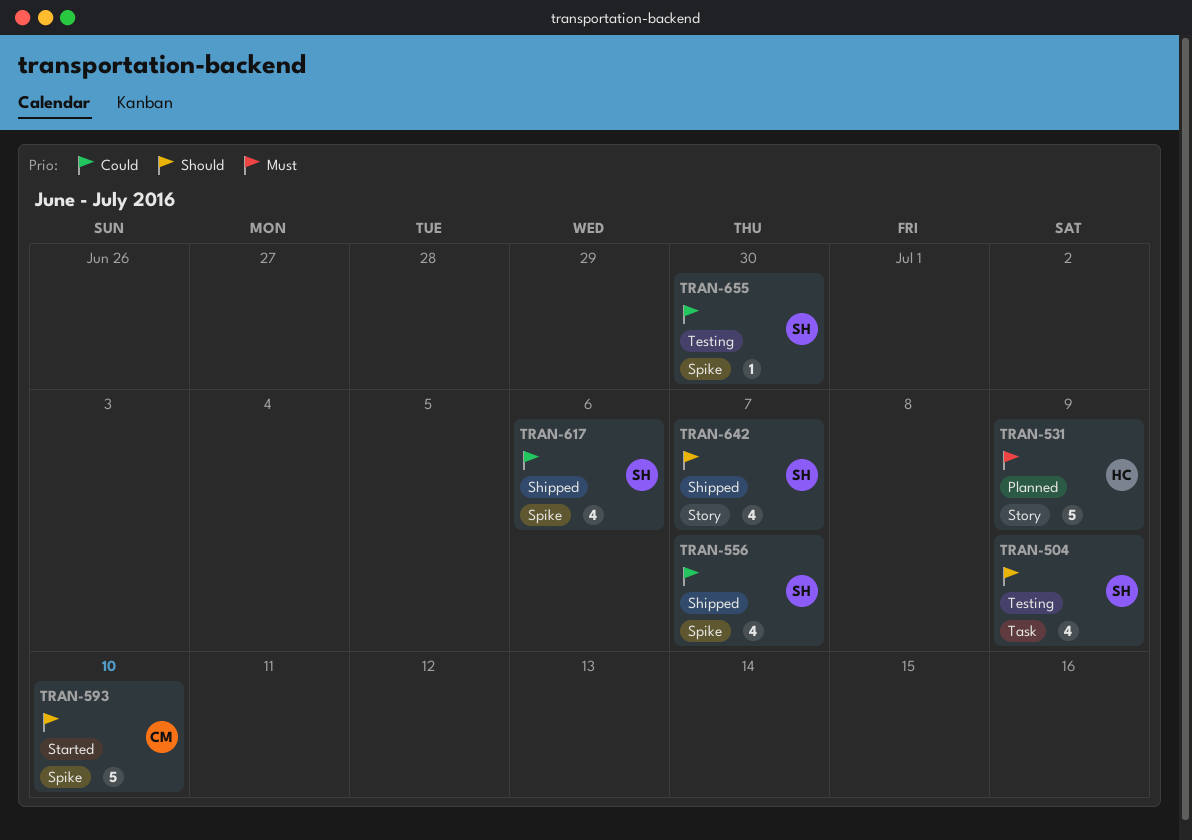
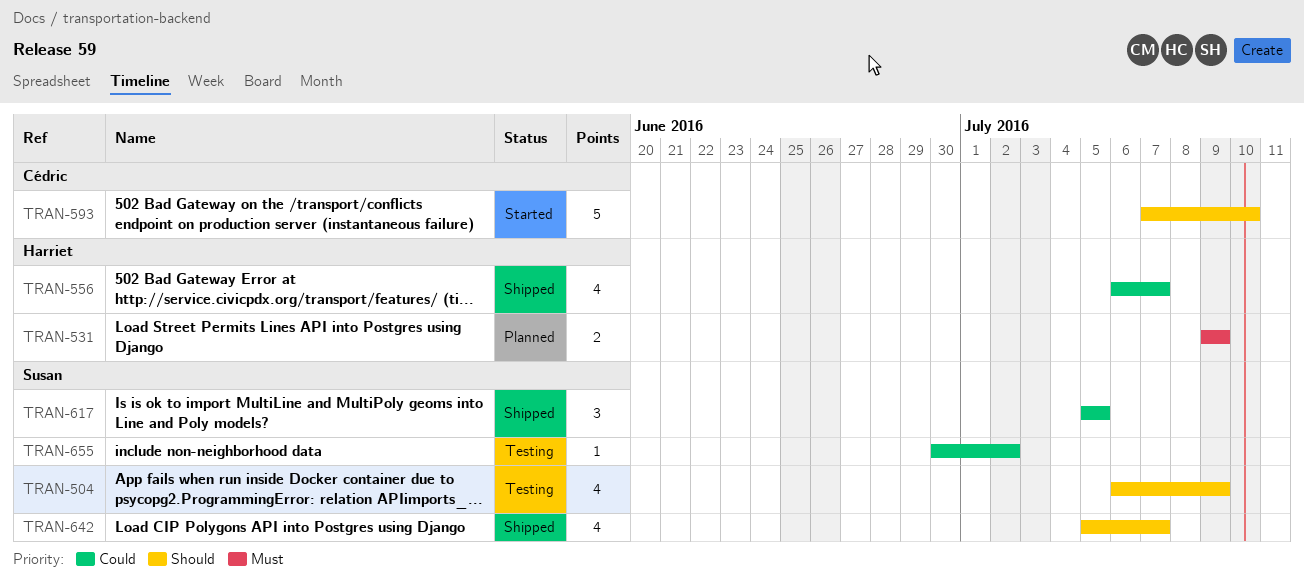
TRAN-531, estimate: 5 -> 2
TRAN-556, owner: Susan -> Harriet
TRAN-617, estimate: 4 -> 3
TRAN-617, due: Jul 6 -> Jul 5
TRAN-655, due: Jun 30 -> Jul 2

